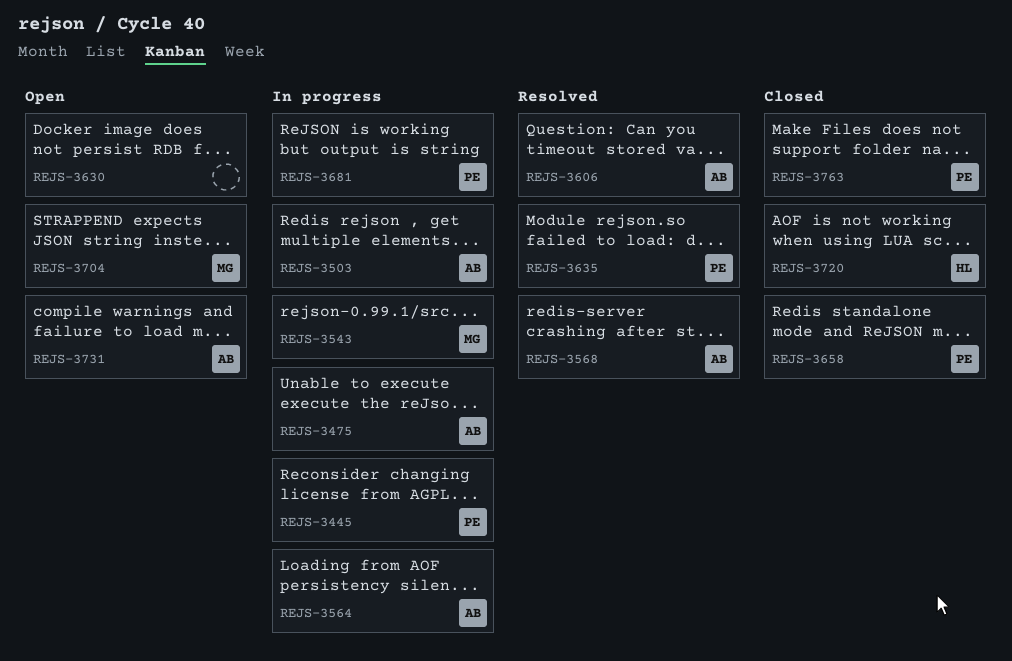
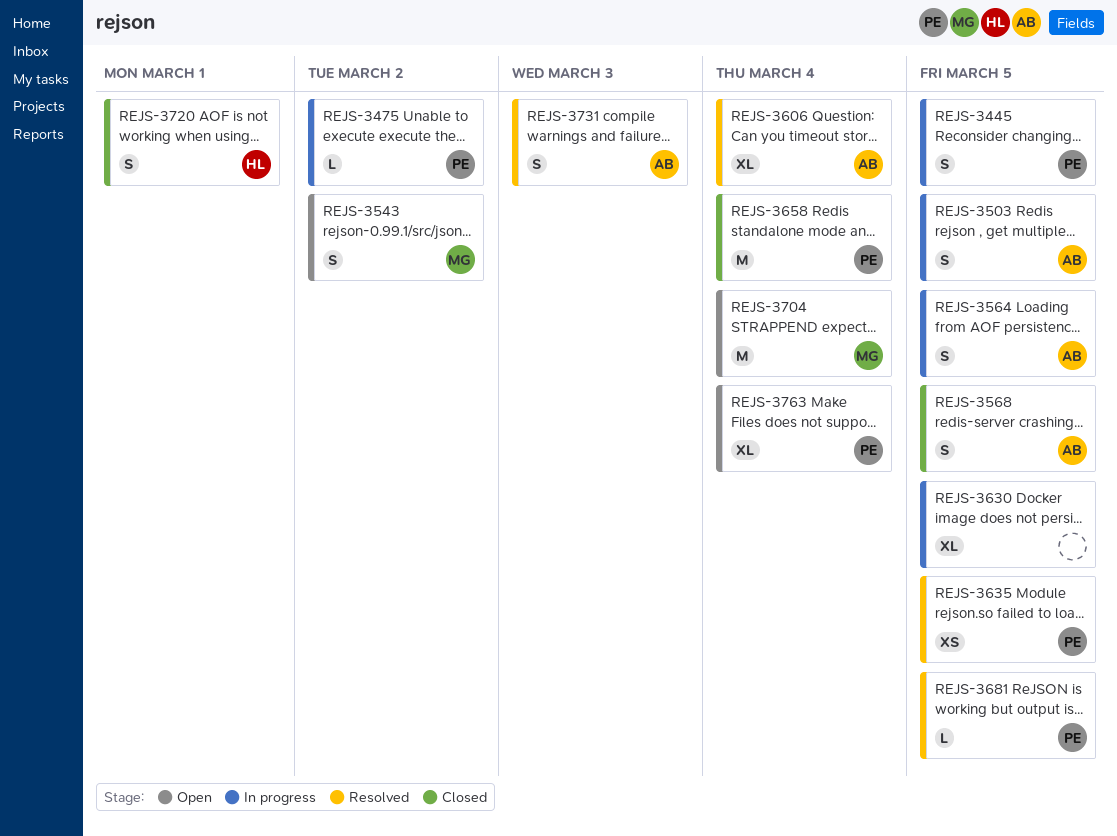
REJS-3475, owner: AB -> PE
REJS-3543, status: In progress -> Open
REJS-3568, status: Resolved -> Closed
REJS-3630, status: Open -> In progress
REJS-3681, status: In progress -> Resolved
REJS-3731, status: Open -> Resolved
REJS-3763, status: Closed -> Open

